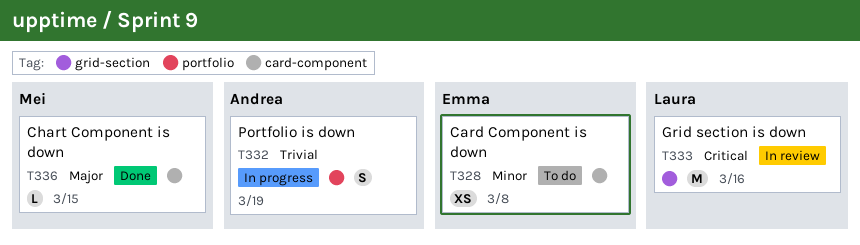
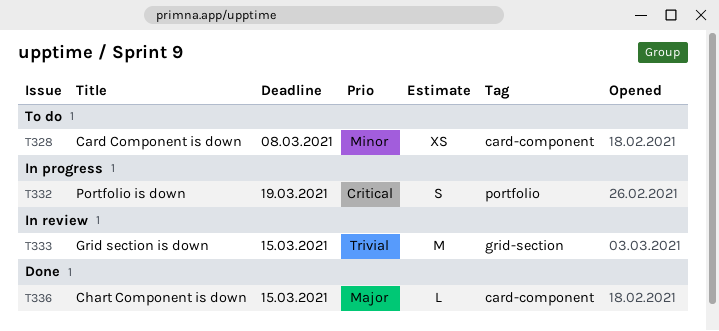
T332, priority: Trivial -> Critical
T333, priority: Critical -> Trivial
T333, due: Mar 16 -> Mar 15

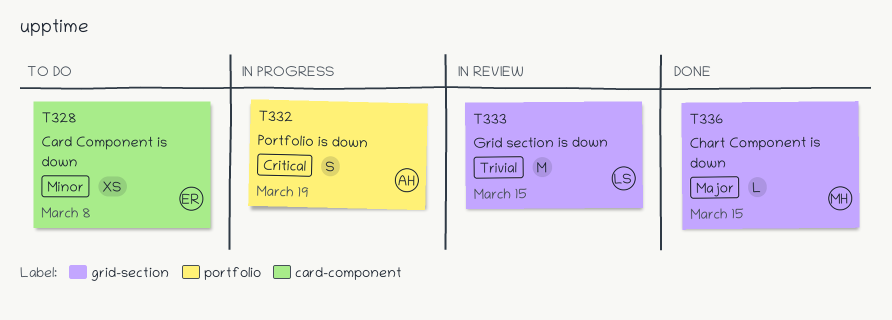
T336, label: card-component -> grid-section

